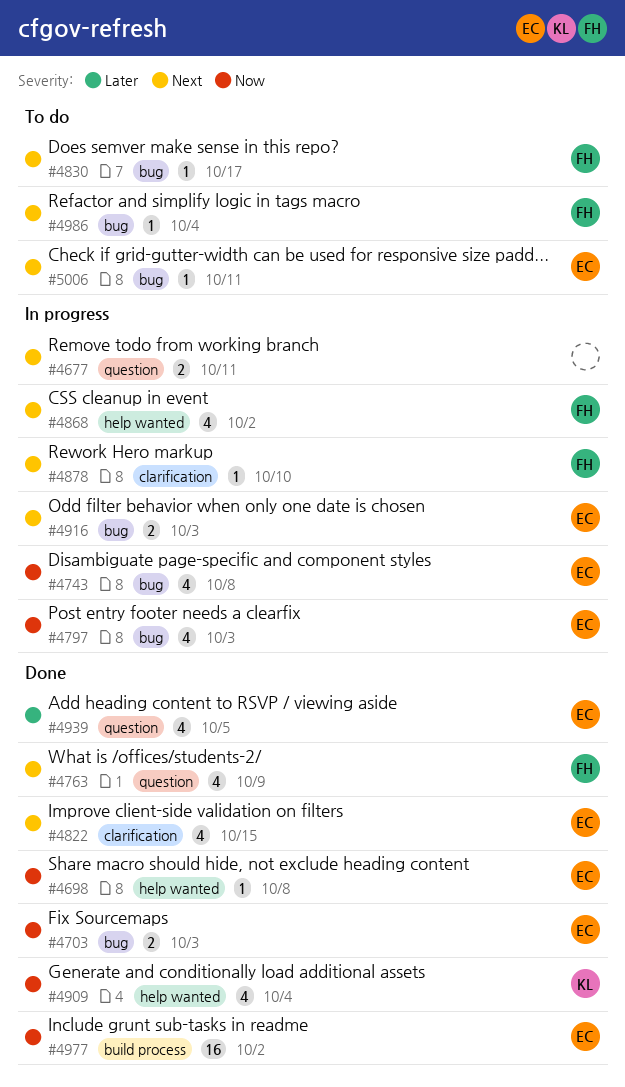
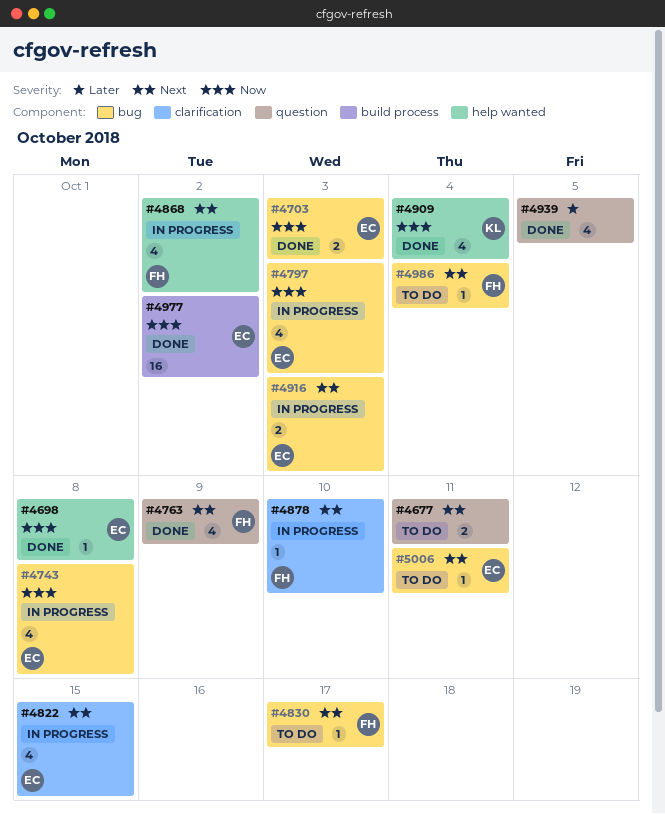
#4677, status: In progress -> To do
#4822, status: Done -> In progress
#4939, owner: EC -> none

